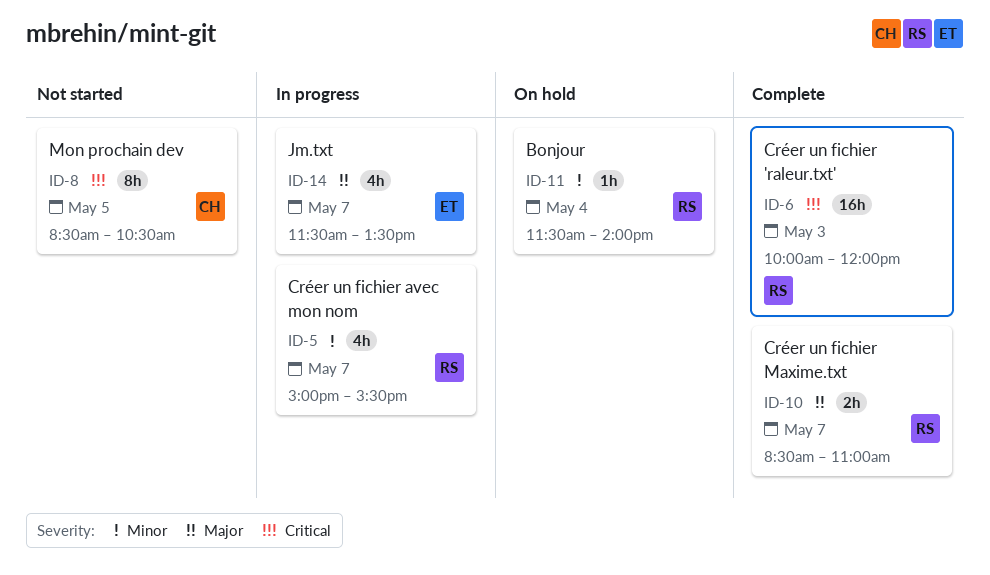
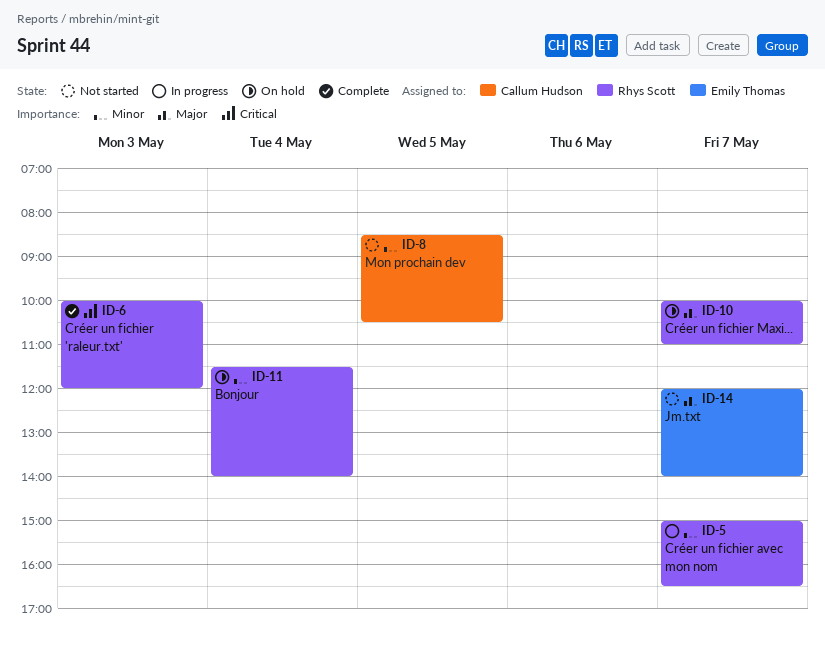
ID-5, ends: 15:30 -> 16:30
ID-8, priority: Critical -> Minor
ID-10, status: Complete -> On hold
ID-10, begins: 08:30 -> 10:00
ID-14, status: In progress -> Not started
ID-14, begins: 11:30 -> 12:00
ID-14, ends: 13:30 -> 14:00

